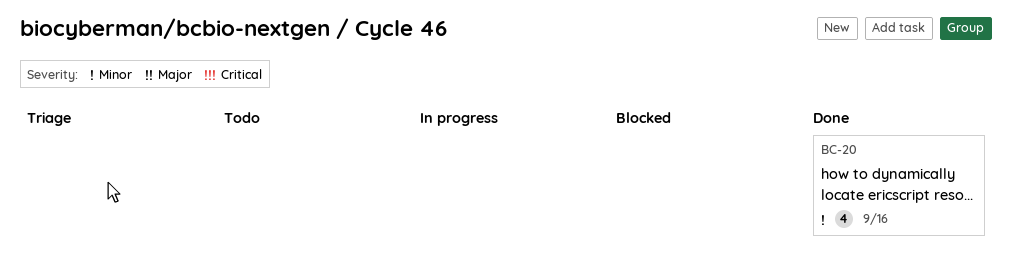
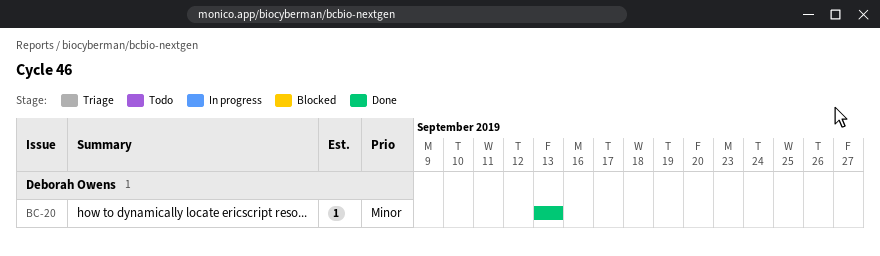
BC-20, estimate: 4 -> 1
BC-20, due: Sep 16 -> Sep 13

